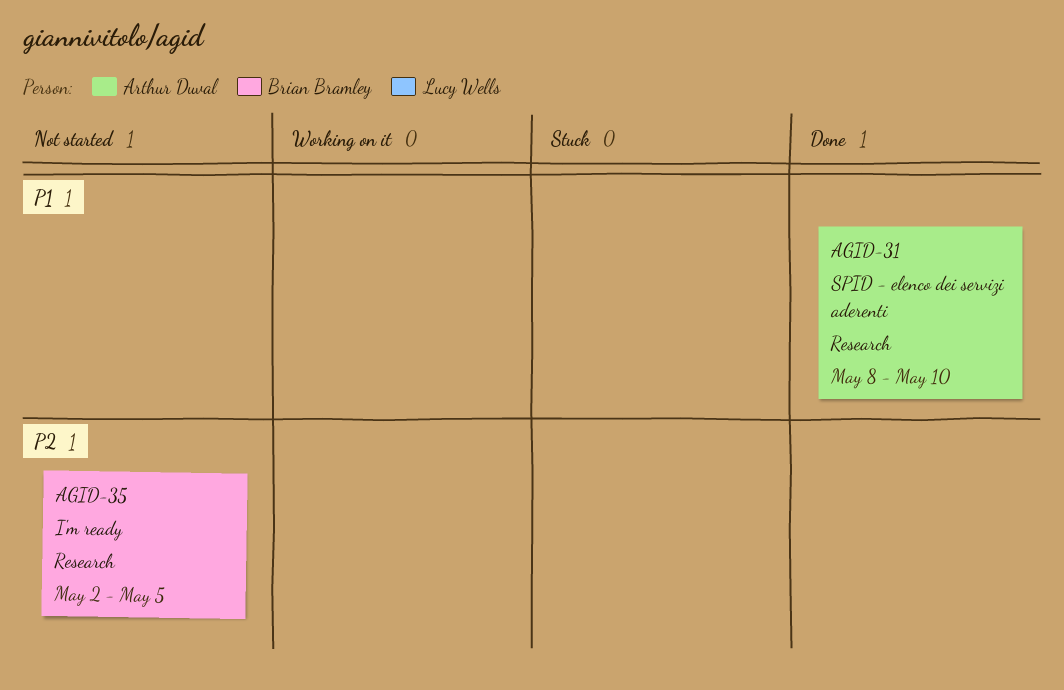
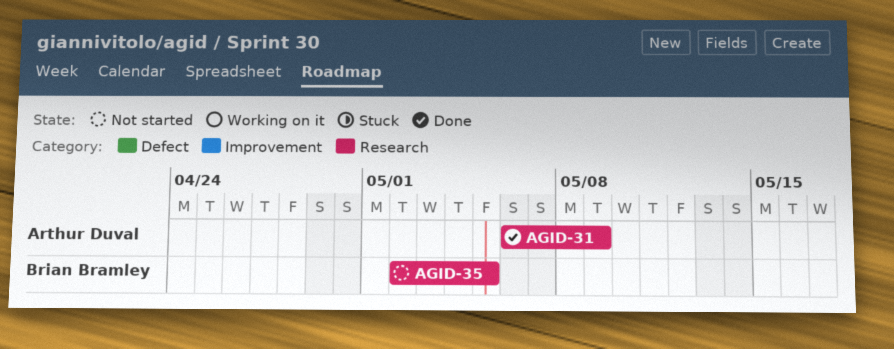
AGID-31, start: May 8 -> May 6
AGID-31, due: May 10 -> May 9

